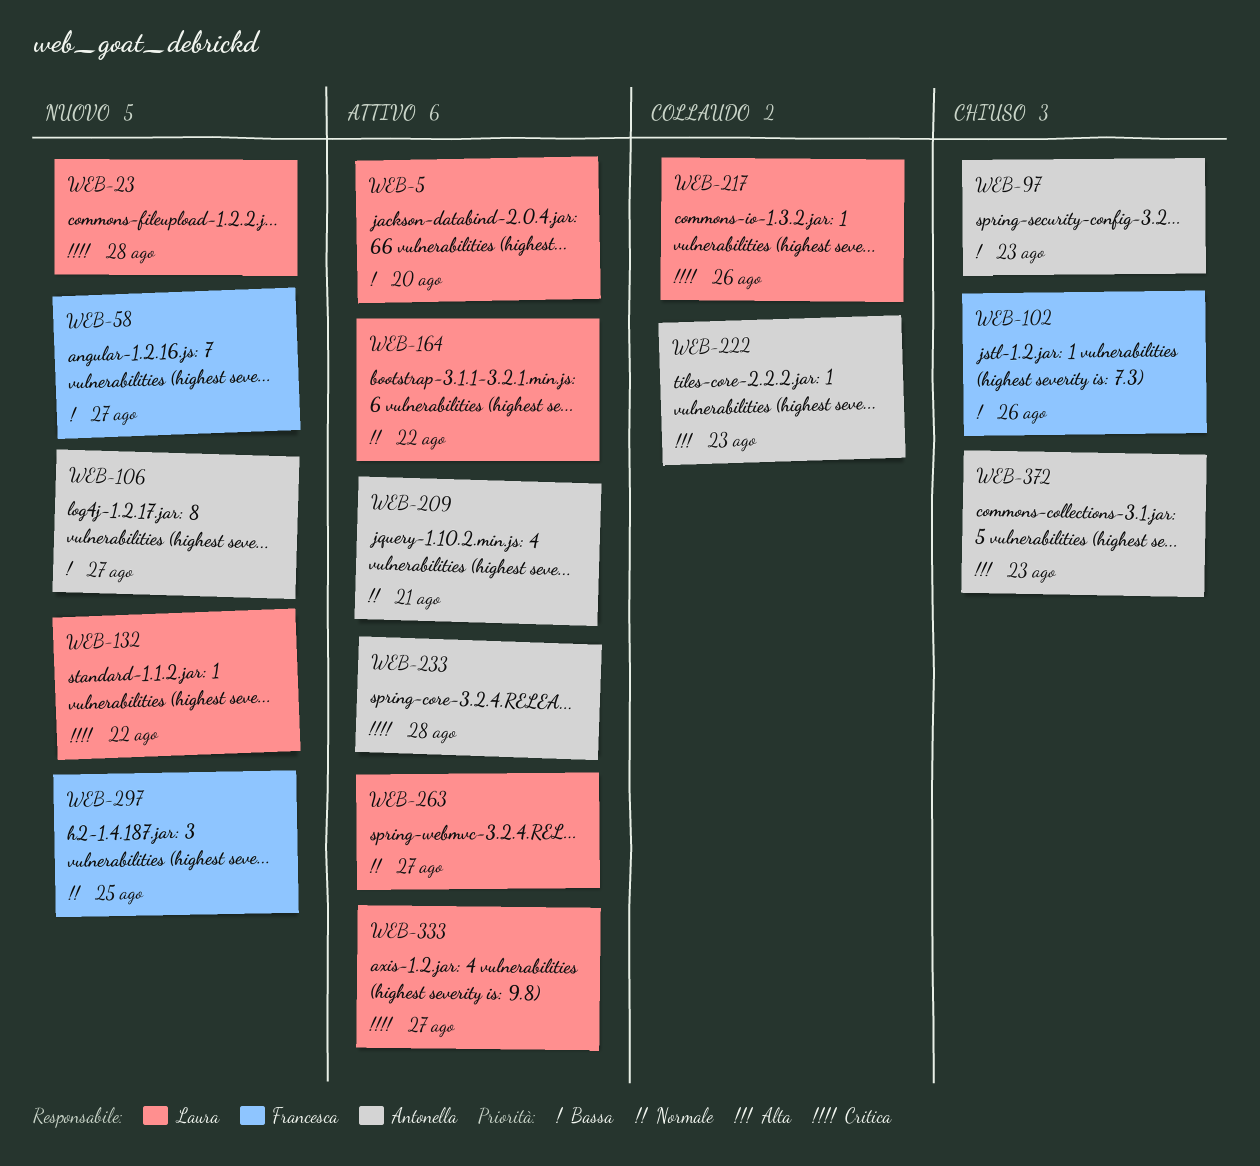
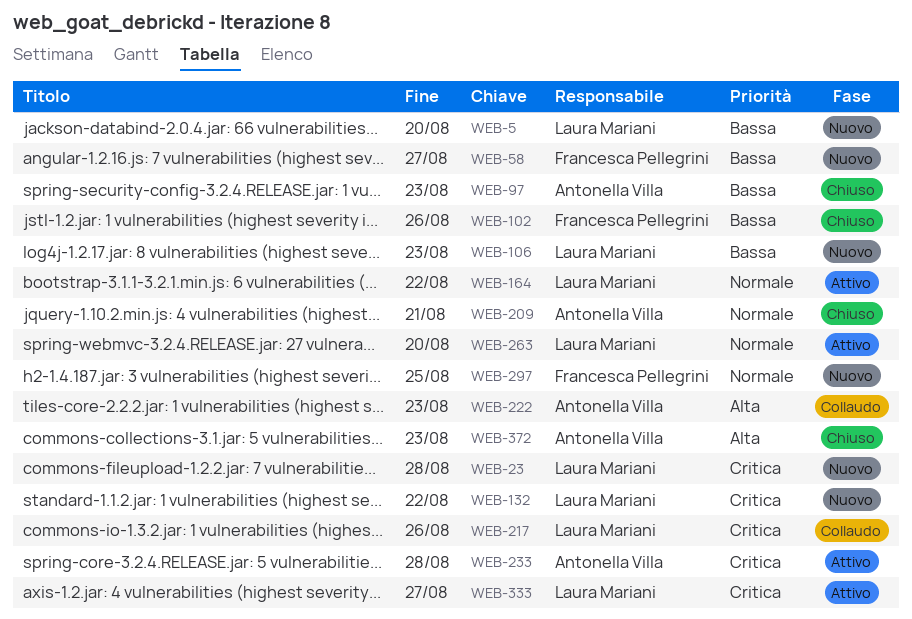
WEB-5, status: Attivo -> Nuovo
WEB-106, owner: Antonella Villa -> Laura Mariani
WEB-106, due: Aug 27 -> Aug 23
WEB-209, status: Attivo -> Chiuso
WEB-263, due: Aug 27 -> Aug 20

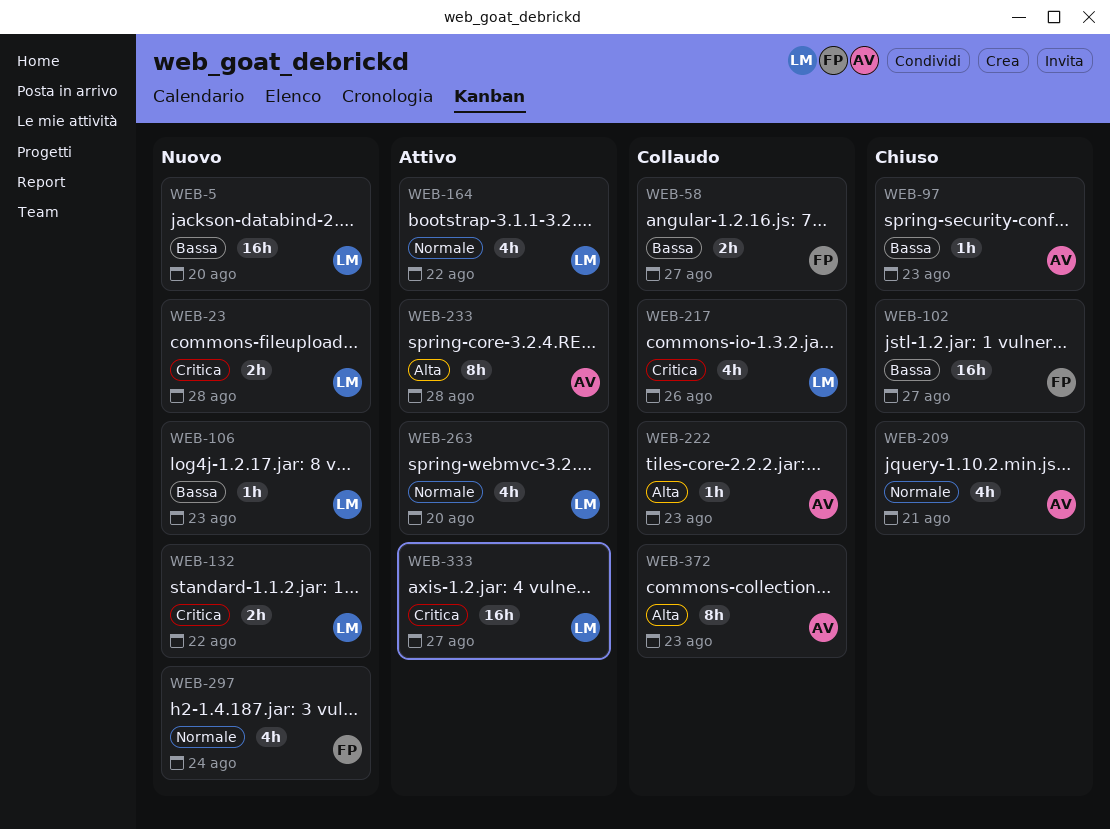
WEB-58, status: Nuovo -> Collaudo
WEB-102, due: Aug 26 -> Aug 27
WEB-233, priority: Critica -> Alta
WEB-297, due: Aug 25 -> Aug 24
WEB-372, status: Chiuso -> Collaudo

